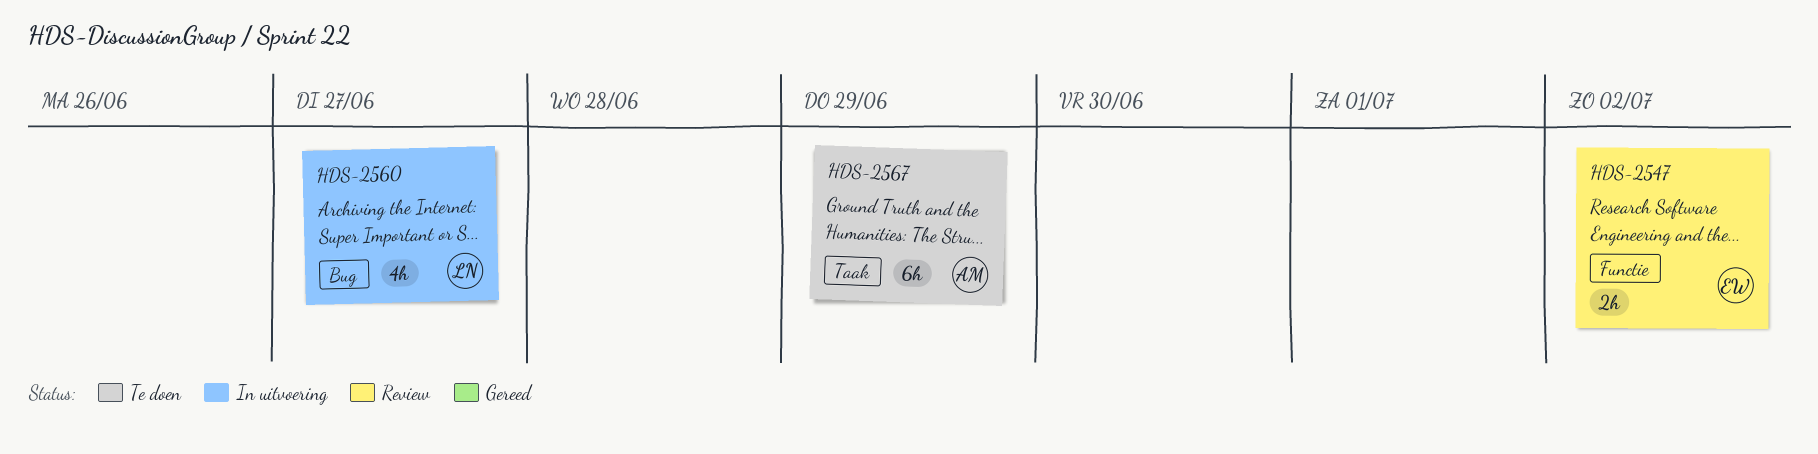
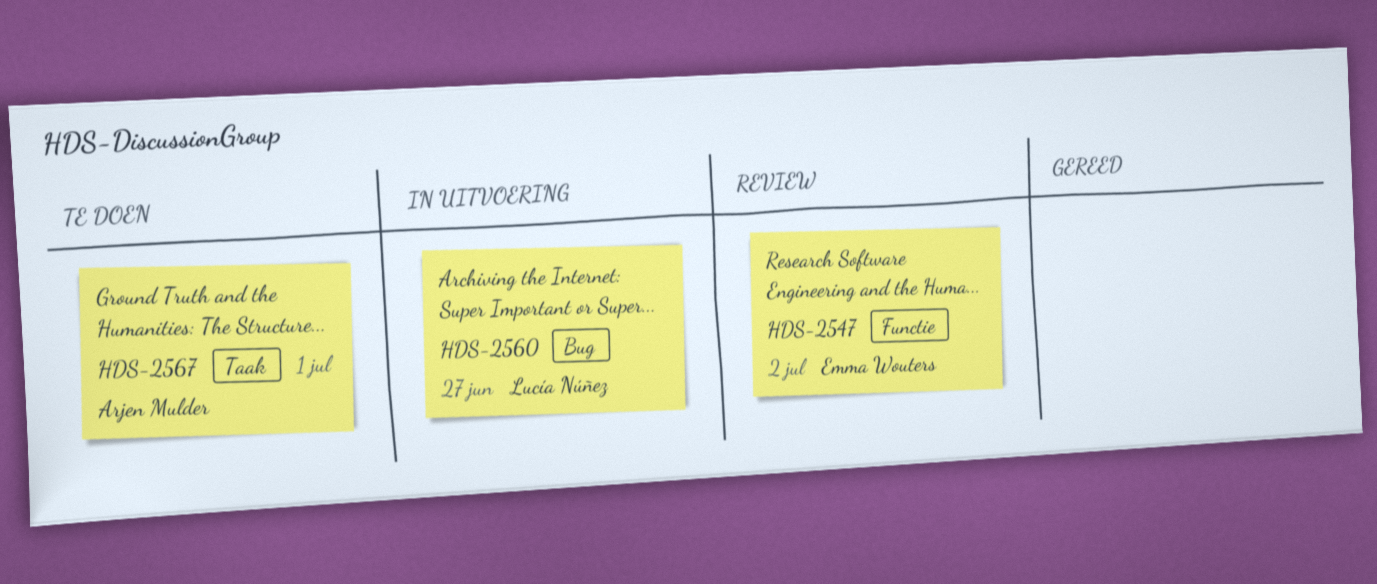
HDS-2567, due: Jun 29 -> Jul 1

